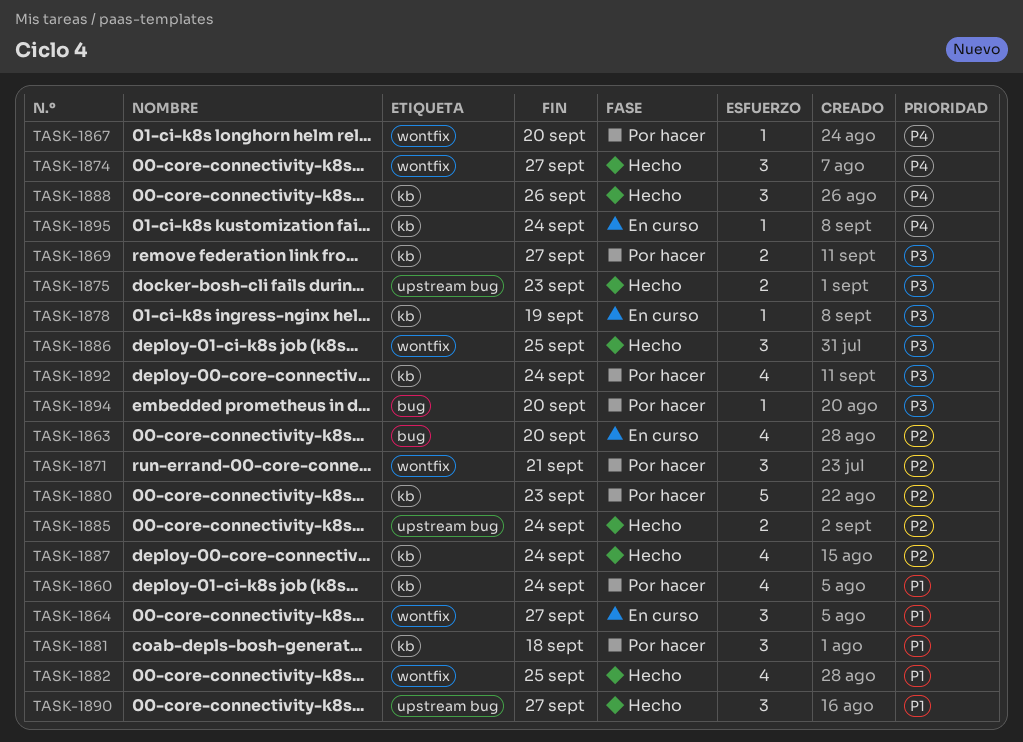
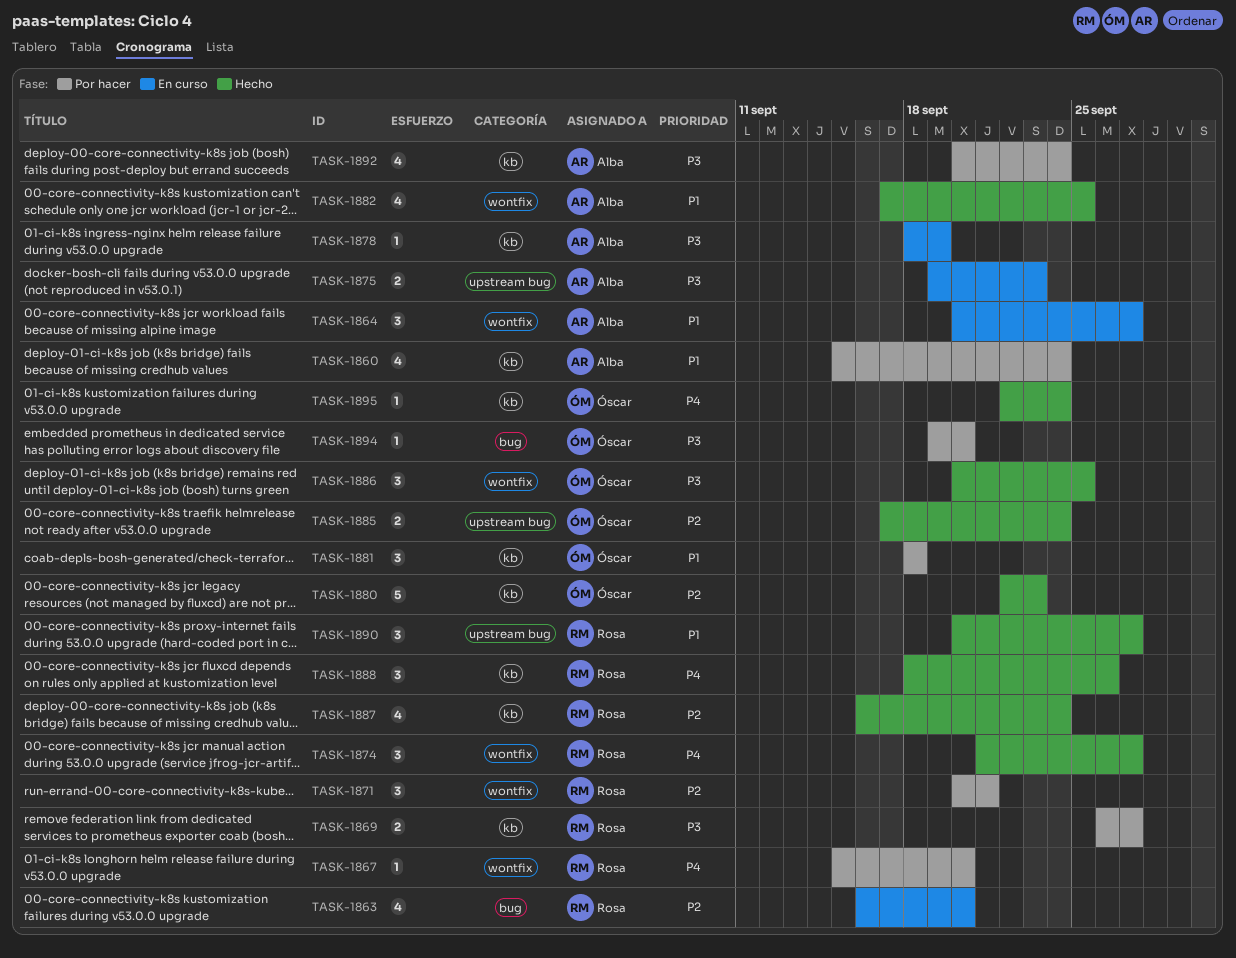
TASK-1875, status: Hecho -> En curso
TASK-1880, status: Por hacer -> Hecho
TASK-1895, status: En curso -> Hecho

